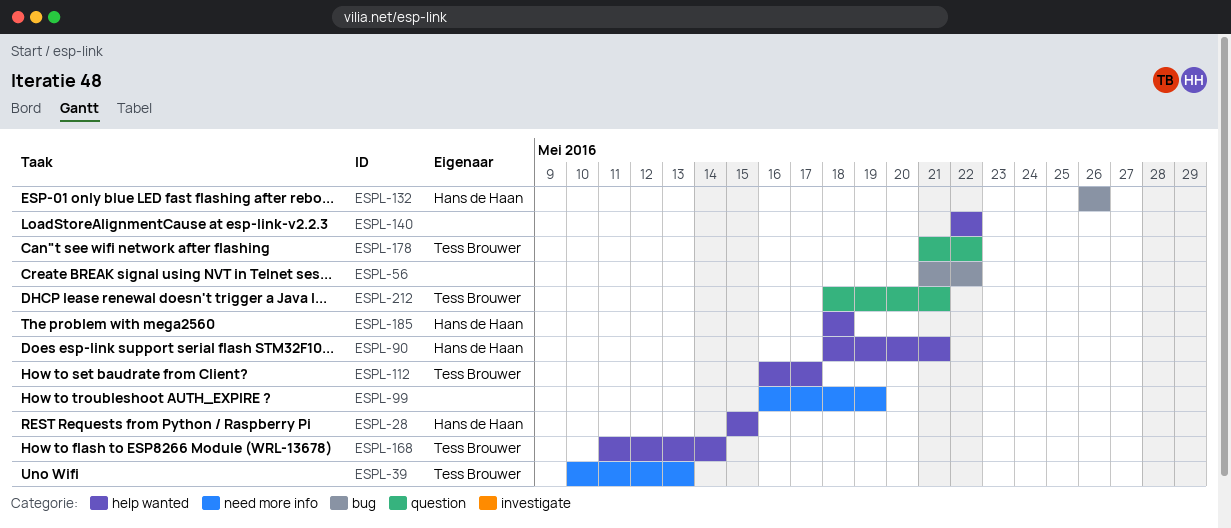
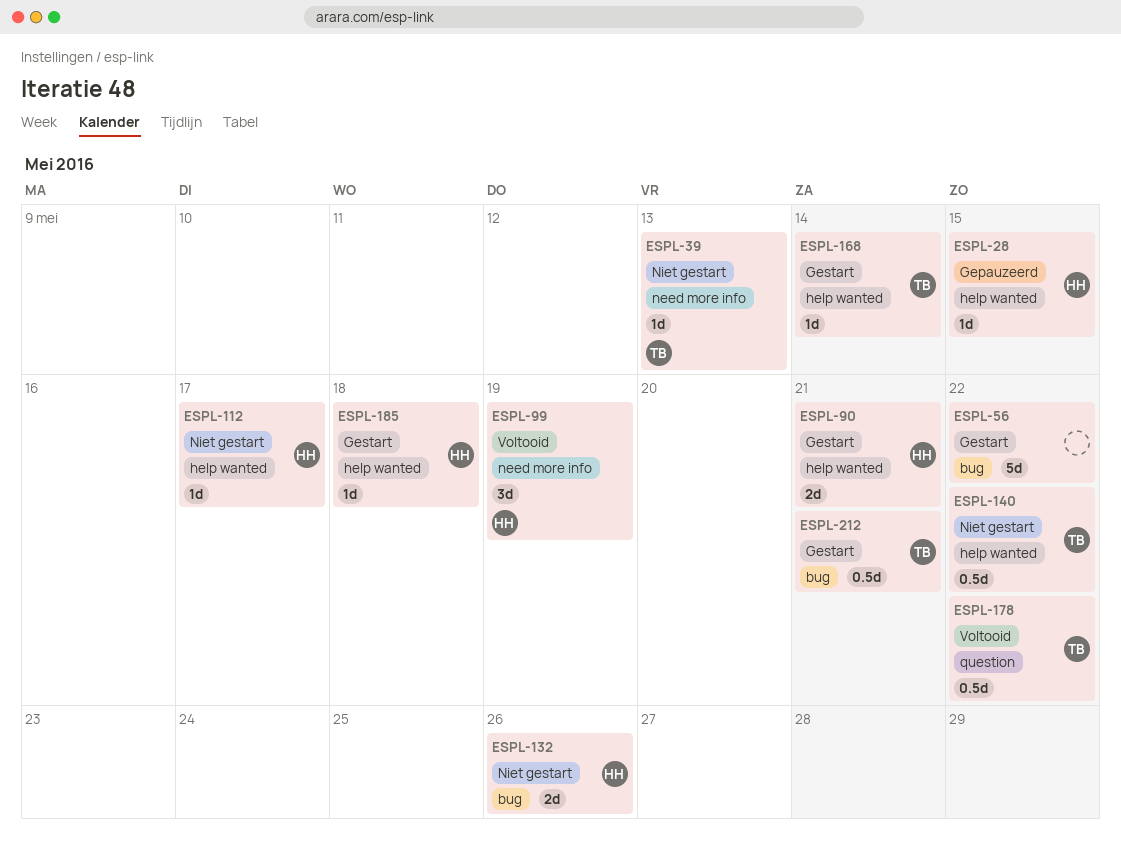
ESPL-99, owner: none -> Hans de Haan
ESPL-112, owner: Tess Brouwer -> Hans de Haan
ESPL-140, owner: none -> Tess Brouwer
ESPL-212, label: question -> bug

